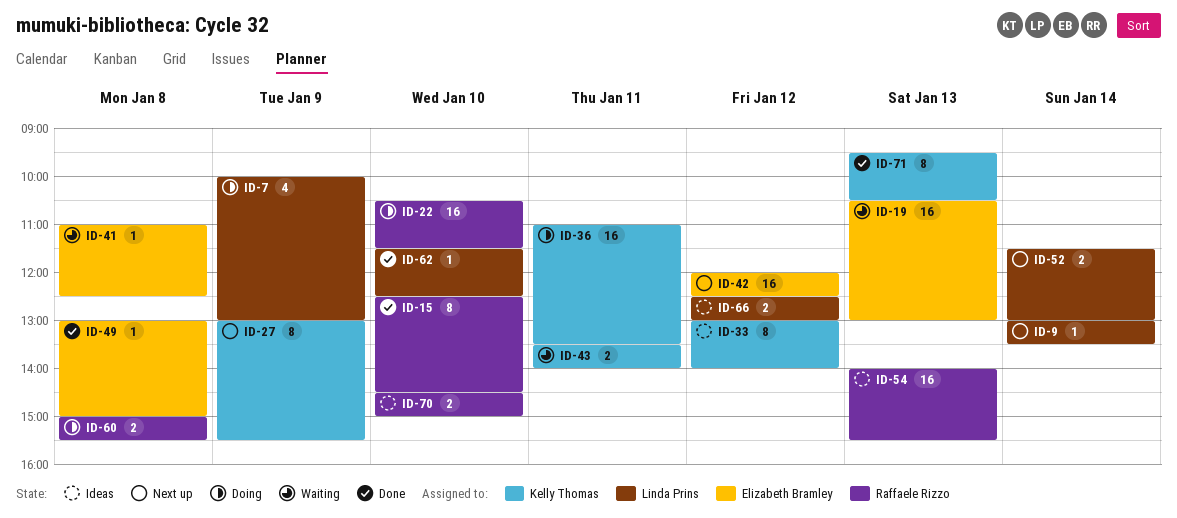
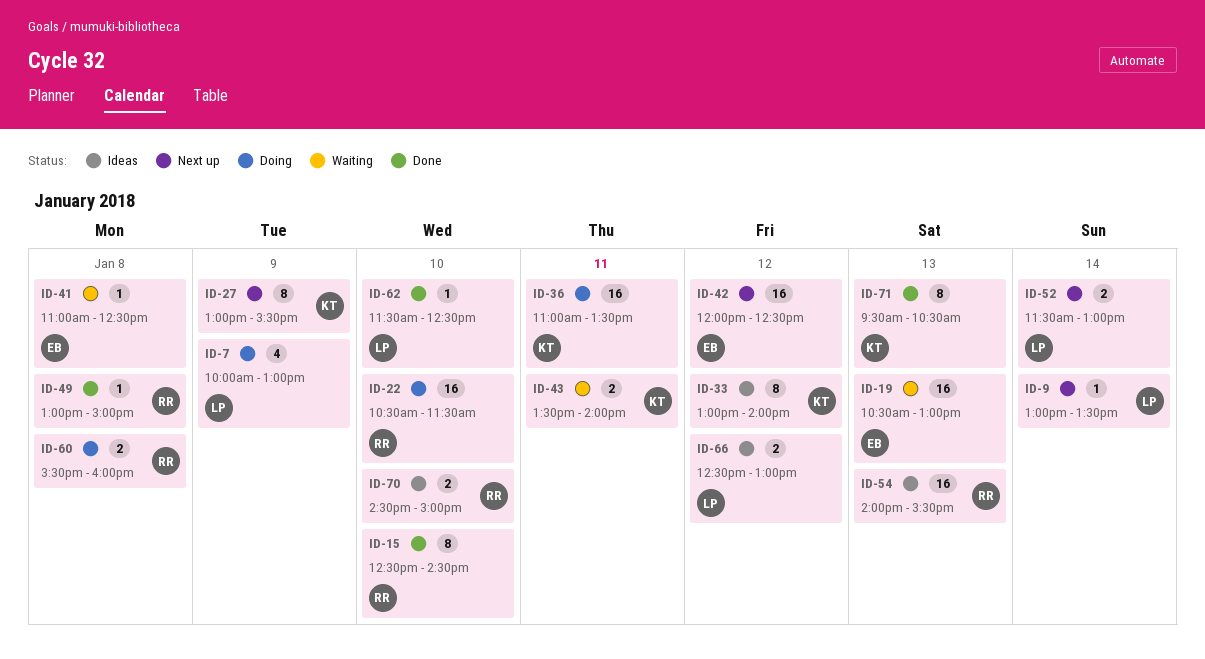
ID-49, owner: Elizabeth Bramley -> Raffaele Rizzo
ID-60, begins: 15:00 -> 15:30
ID-60, ends: 15:30 -> 16:00

